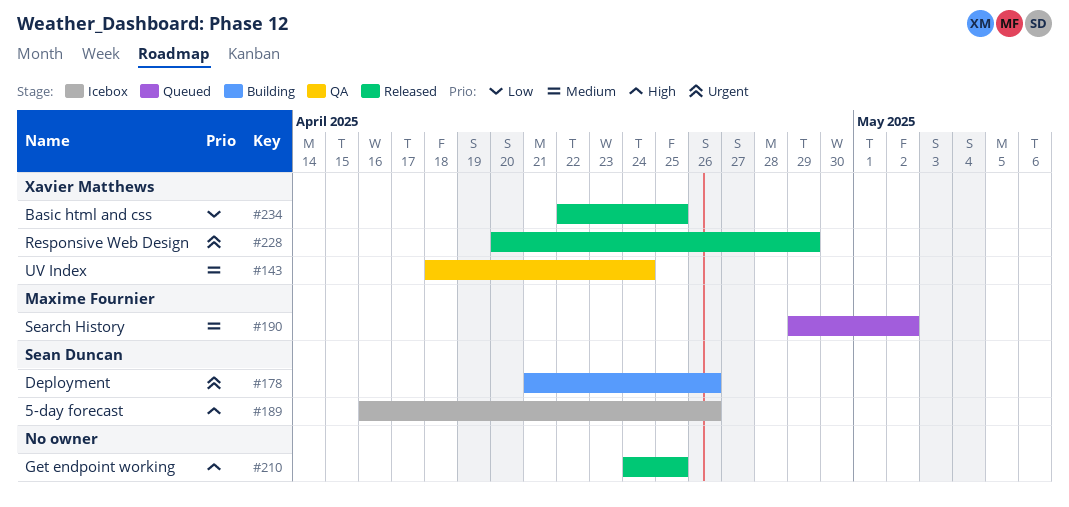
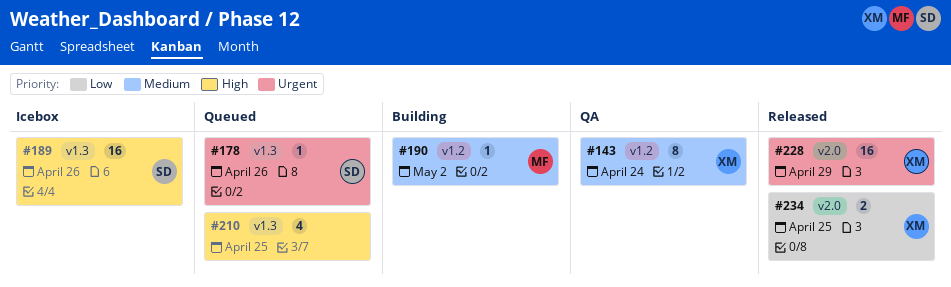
#178, status: Building -> Queued
#190, status: Queued -> Building
#210, status: Released -> Queued

